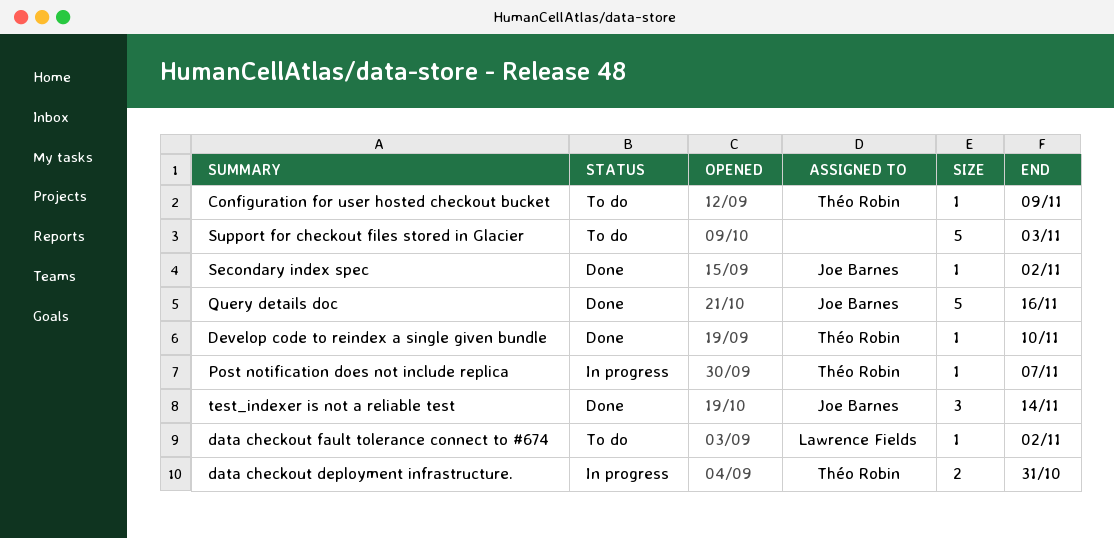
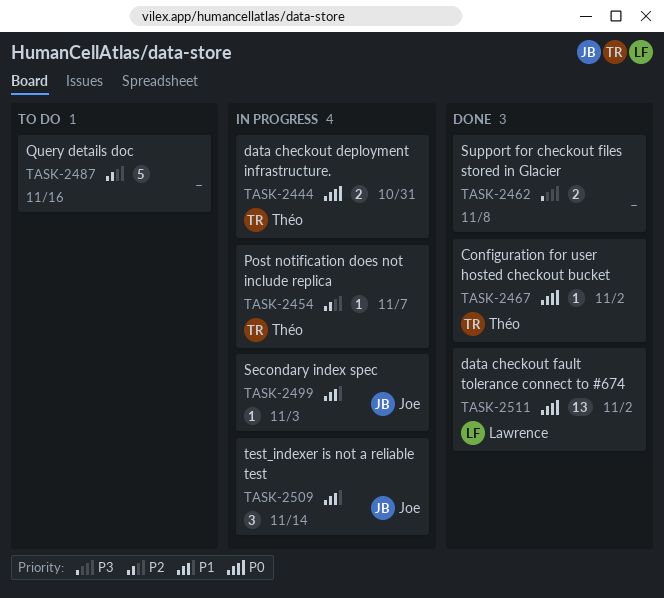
Configuration for user hosted checkout bucket, status: To do -> Done
Configuration for user hosted checkout bucket, due: Nov 9 -> Nov 2
data checkout fault tolerance connect to #674, status: To do -> Done
data checkout fault tolerance connect to #674, estimate: 1 -> 13
Develop code to reindex a single given bundle: present -> none
Query details doc, status: Done -> To do
Query details doc, owner: Joe Barnes -> none
Secondary index spec, status: Done -> In progress
Secondary index spec, due: Nov 2 -> Nov 3
Support for checkout files stored in Glacier, status: To do -> Done
Support for checkout files stored in Glacier, estimate: 5 -> 2
Support for checkout files stored in Glacier, due: Nov 3 -> Nov 8
test_indexer is not a reliable test, status: Done -> In progress

